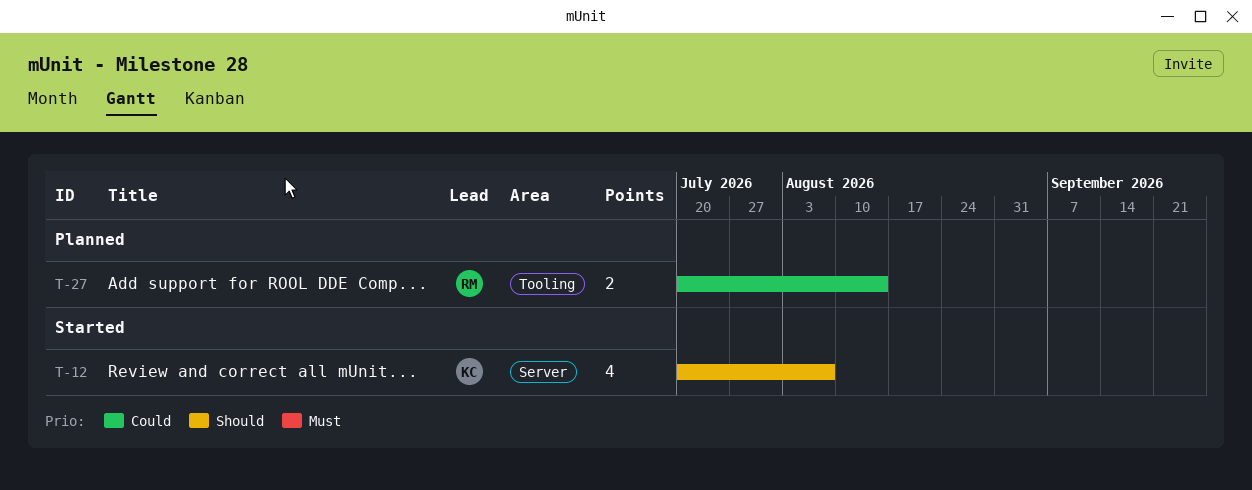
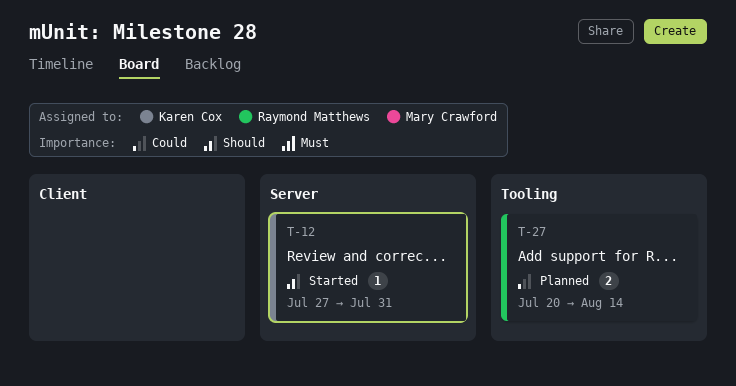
T-12, estimate: 4 -> 1
T-12, start: Jul 20 -> Jul 27
T-12, due: Aug 7 -> Jul 31

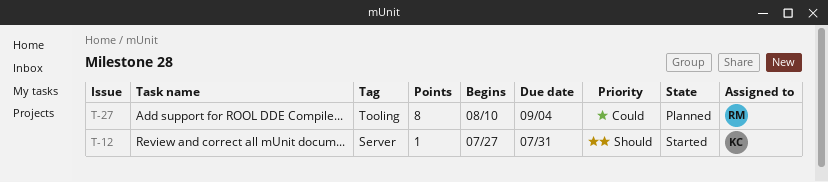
T-27, estimate: 2 -> 8
T-27, start: Jul 20 -> Aug 10
T-27, due: Aug 14 -> Sep 4

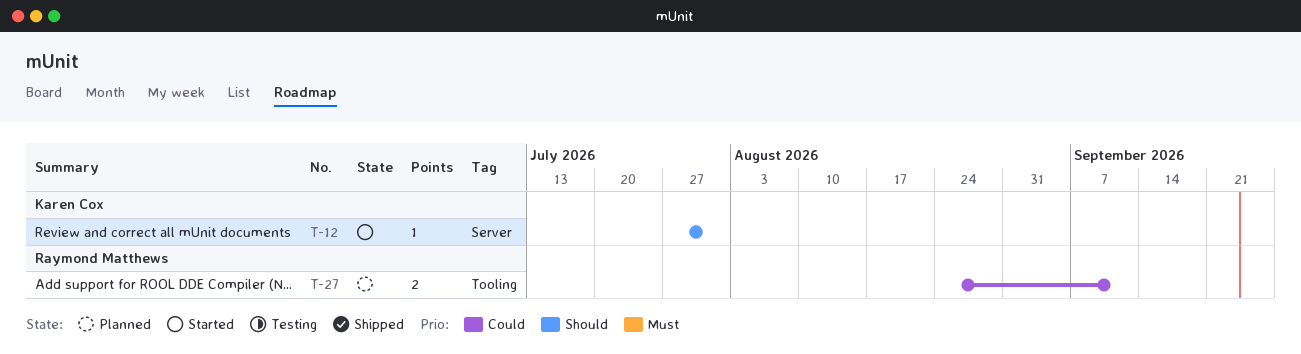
T-27, estimate: 8 -> 2
T-27, start: Aug 10 -> Aug 24
T-27, due: Sep 4 -> Sep 11

